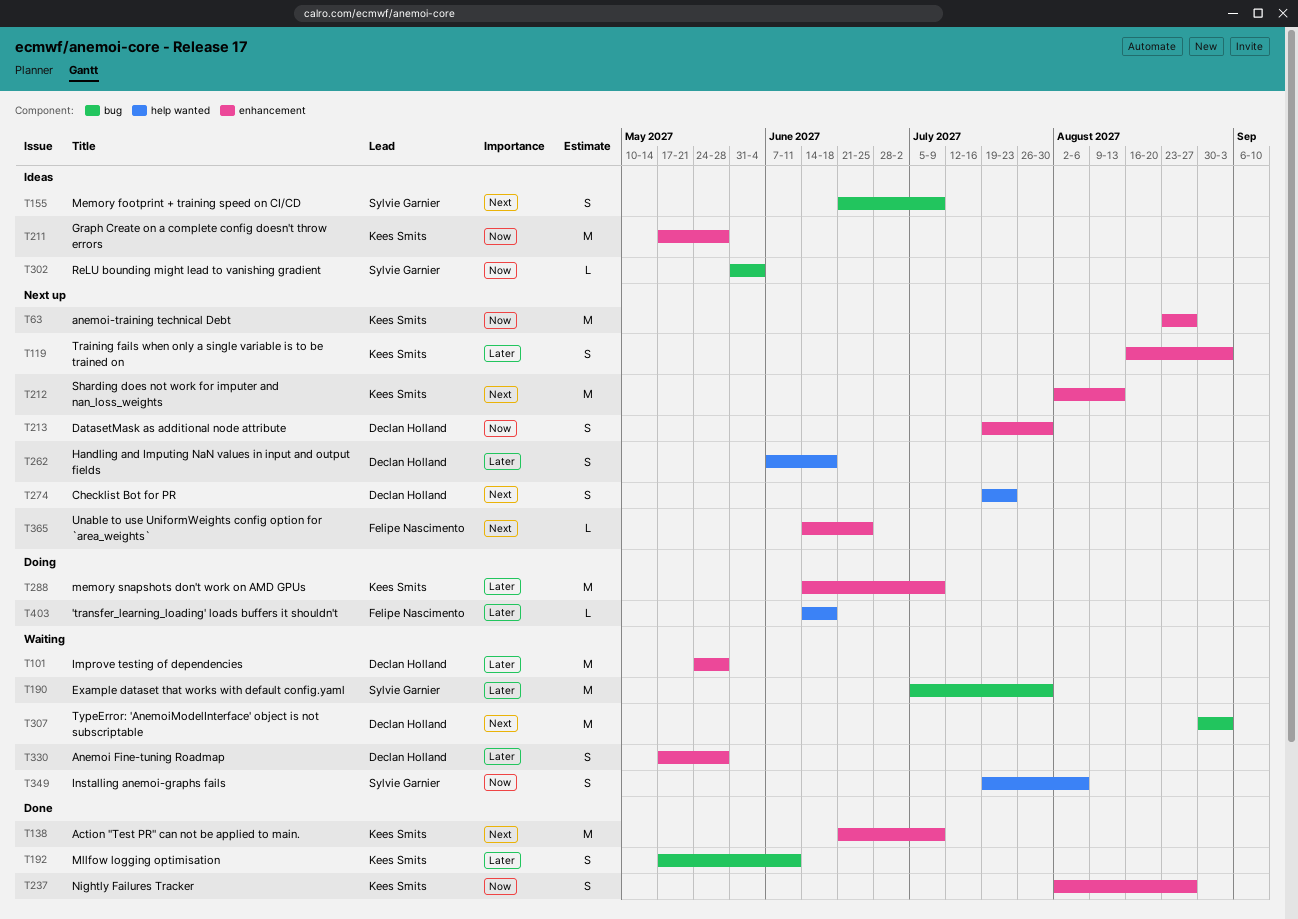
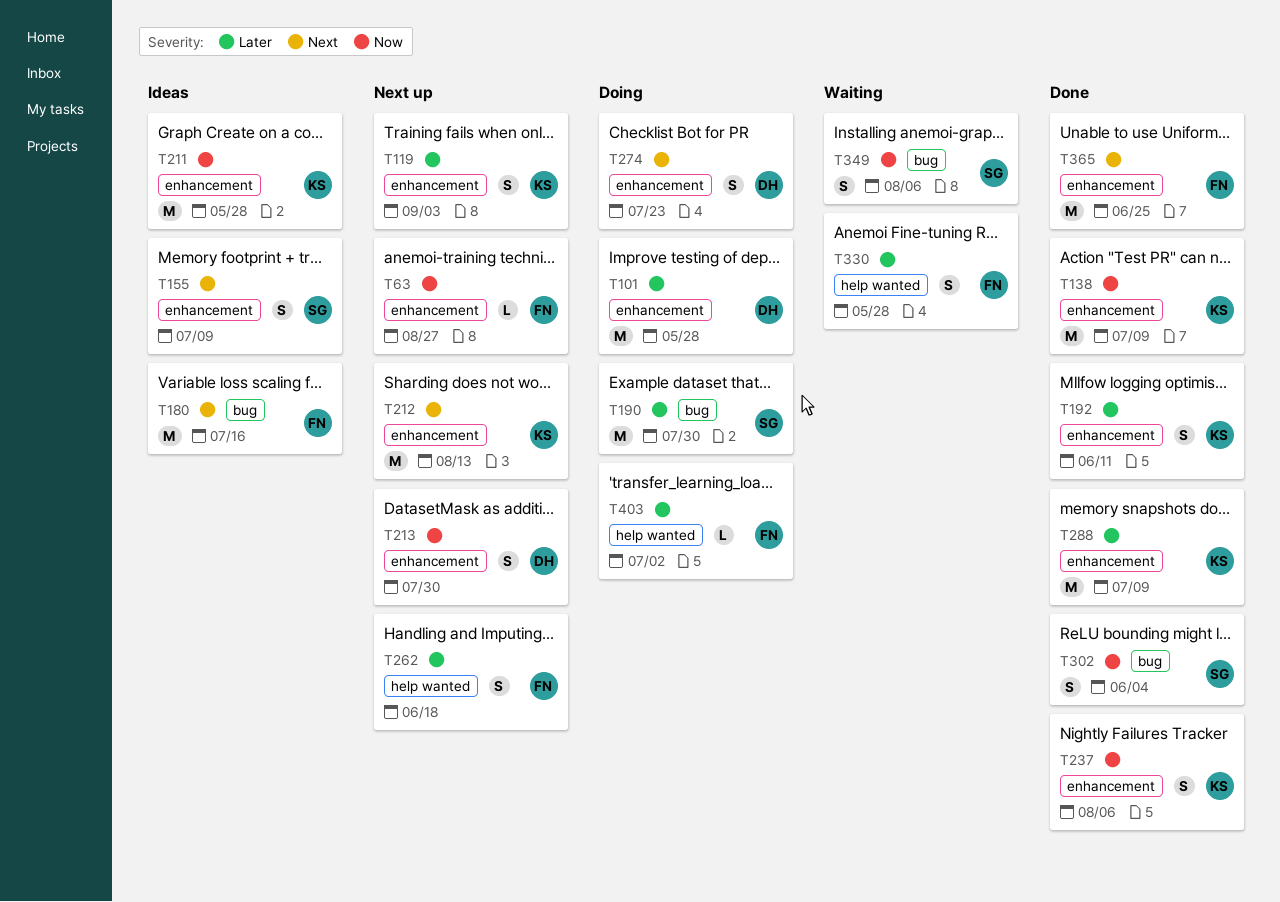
T63, owner: Kees Smits -> Felipe Nascimento
T63, estimate: M -> L
T101, status: Waiting -> Doing
T138, priority: Next -> Now
T155, label: bug -> enhancement
T180: none -> present
T190, status: Waiting -> Doing
T192, label: bug -> enhancement
T237, due: Aug 27 -> Aug 6
T262, owner: Declan Holland -> Felipe Nascimento
T274, status: Next up -> Doing
T274, label: help wanted -> enhancement
T288, status: Doing -> Done
T302, status: Ideas -> Done
T302, estimate: L -> S
T307: present -> none
T330, owner: Declan Holland -> Felipe Nascimento
T330, label: enhancement -> help wanted
T349, label: help wanted -> bug
T365, status: Next up -> Done
T365, estimate: L -> M
T403, due: Jun 18 -> Jul 2

